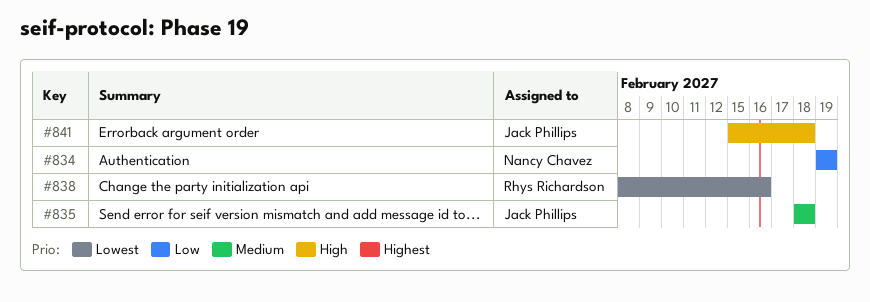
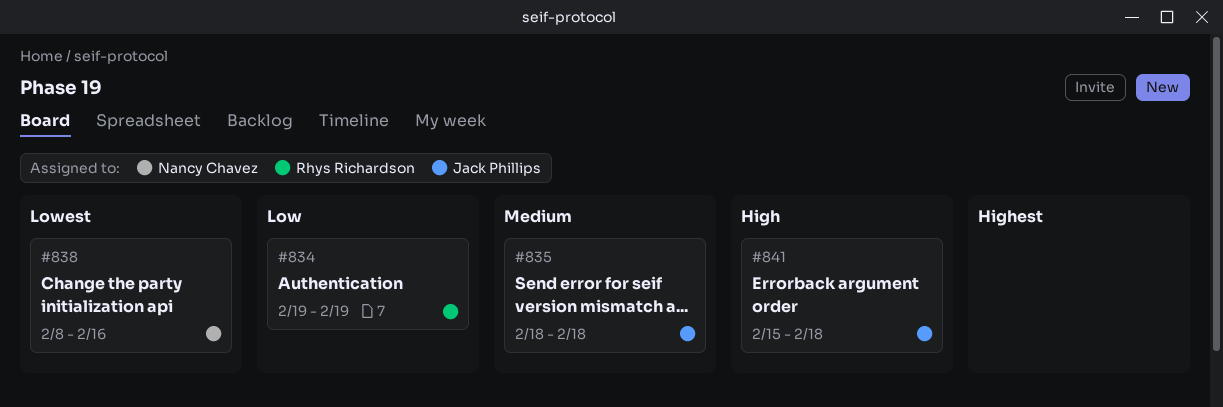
#834, owner: Nancy Chavez -> Rhys Richardson
#838, owner: Rhys Richardson -> Nancy Chavez

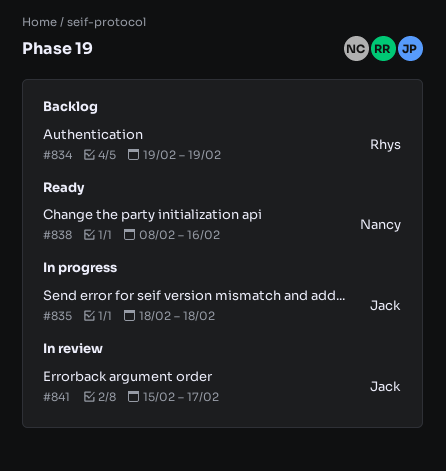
#841, due: Feb 18 -> Feb 17

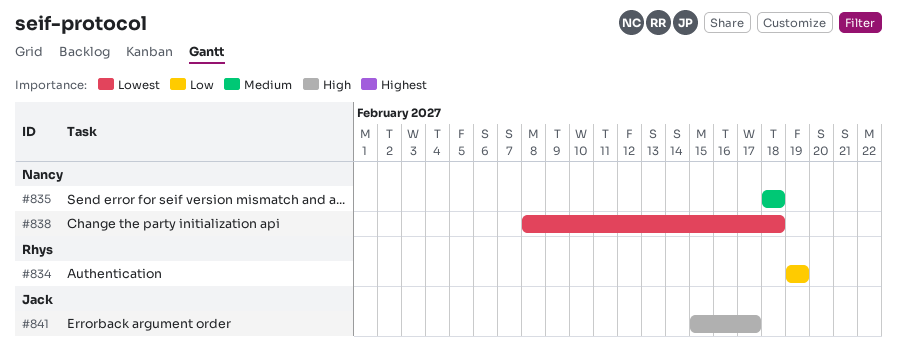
#835, owner: Jack -> Nancy
#838, due: Feb 16 -> Feb 18

